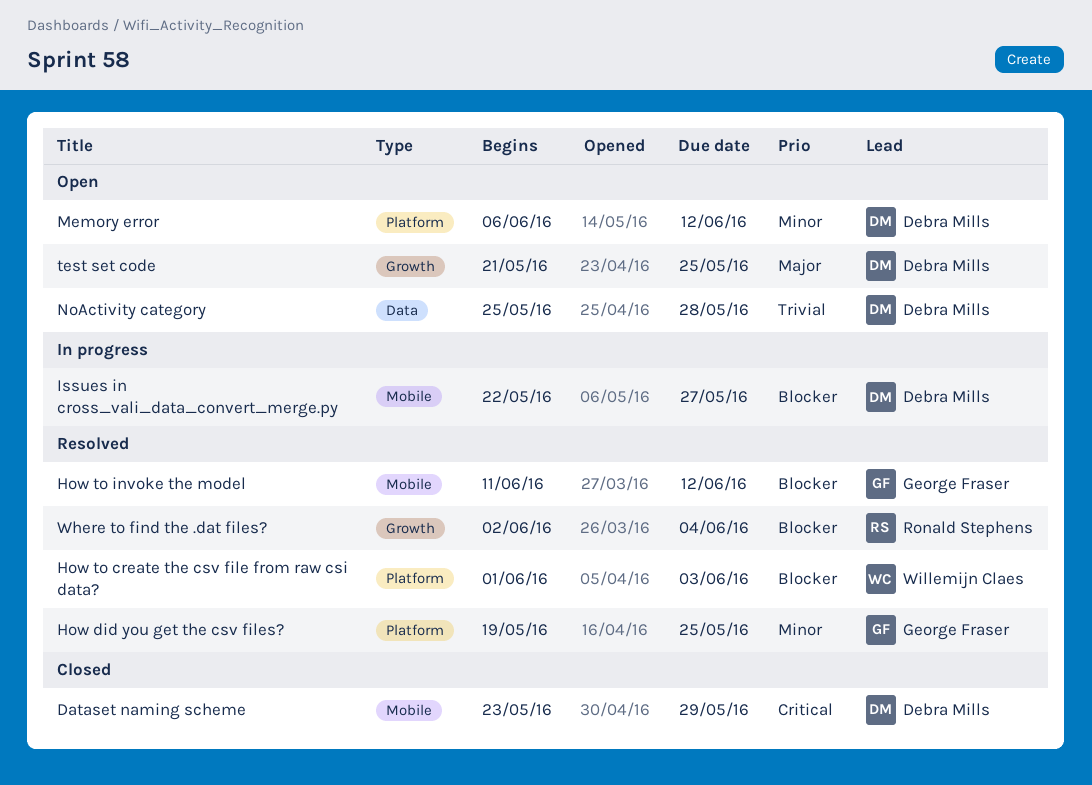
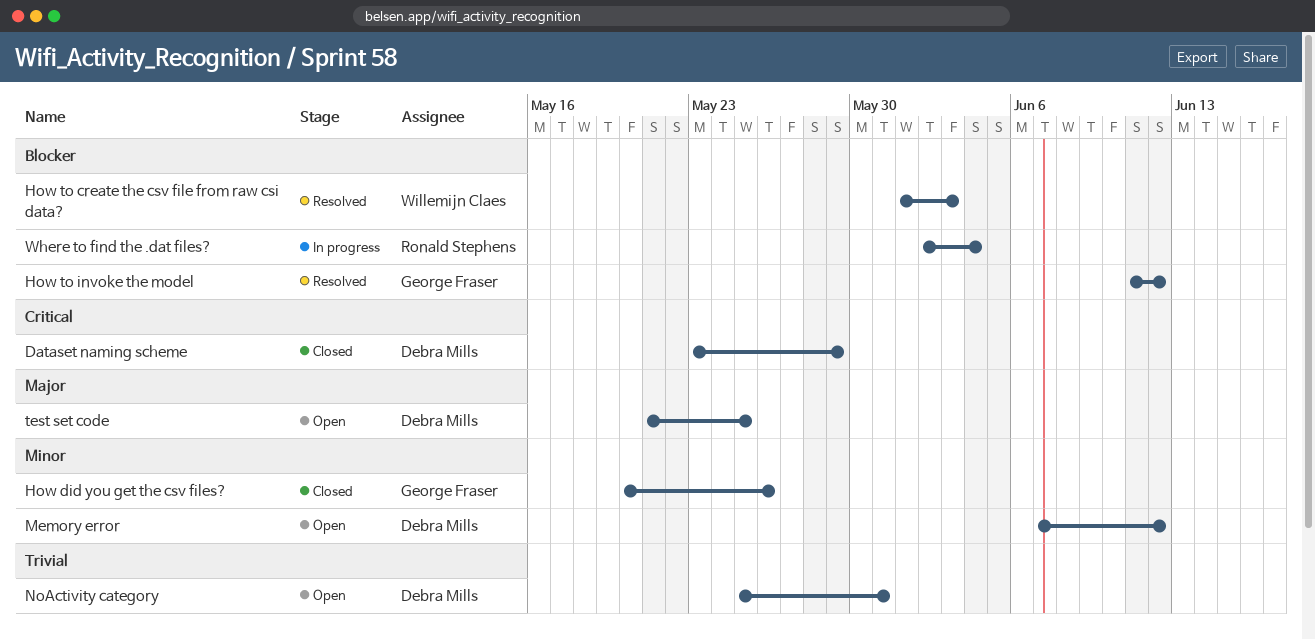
How did you get the csv files?, status: Resolved -> Closed
How did you get the csv files?, start: May 19 -> May 20
How did you get the csv files?, due: May 25 -> May 26
Issues in cross_vali_data_convert_merge.py: present -> none
Memory error, start: Jun 6 -> Jun 7
NoActivity category, due: May 28 -> May 31
Where to find the .dat files?, status: Resolved -> In progress

